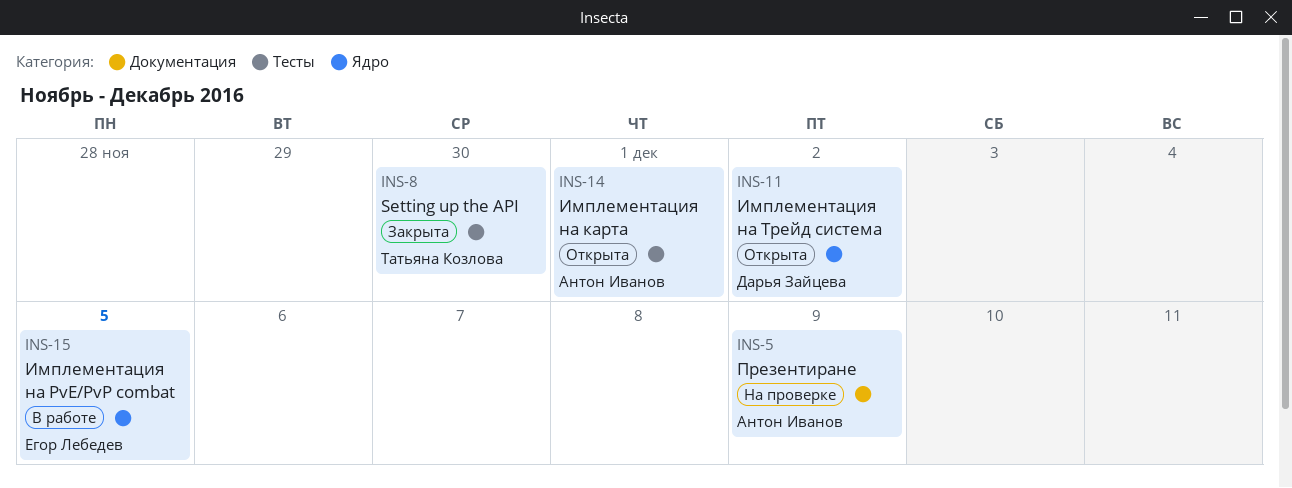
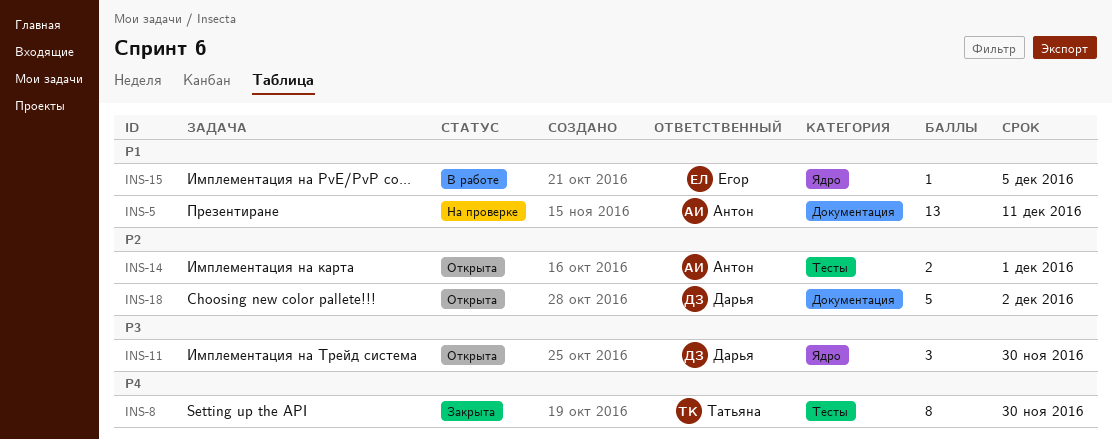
INS-5, due: Dec 9 -> Dec 11
INS-11, due: Dec 2 -> Nov 30
INS-18: none -> present

